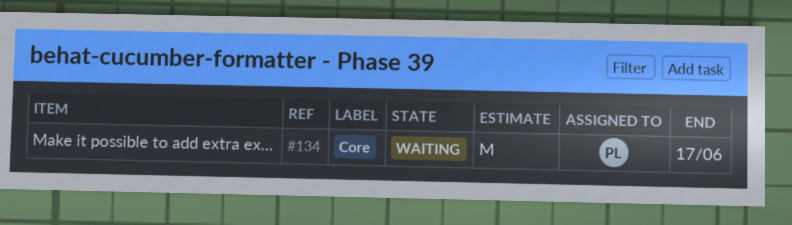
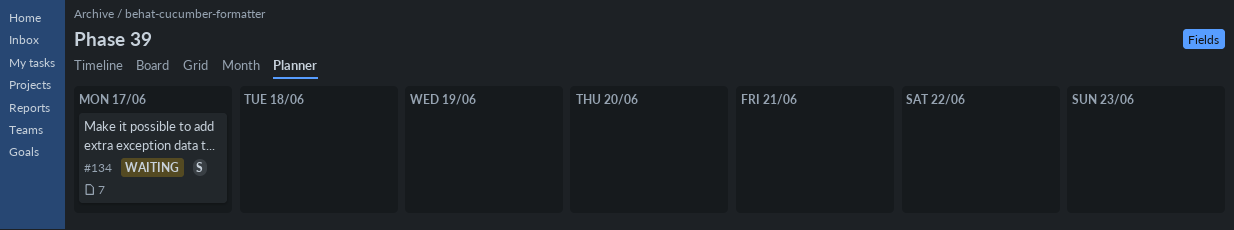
#134, estimate: M -> S

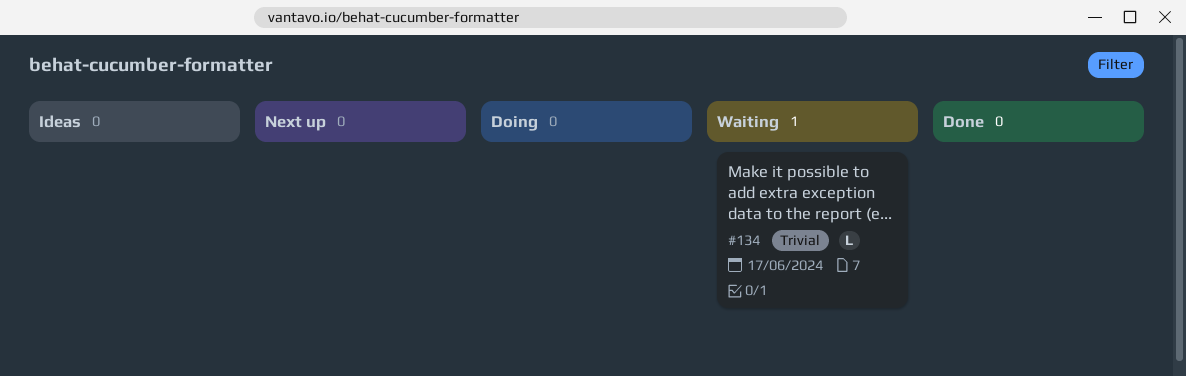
#134, estimate: S -> L

